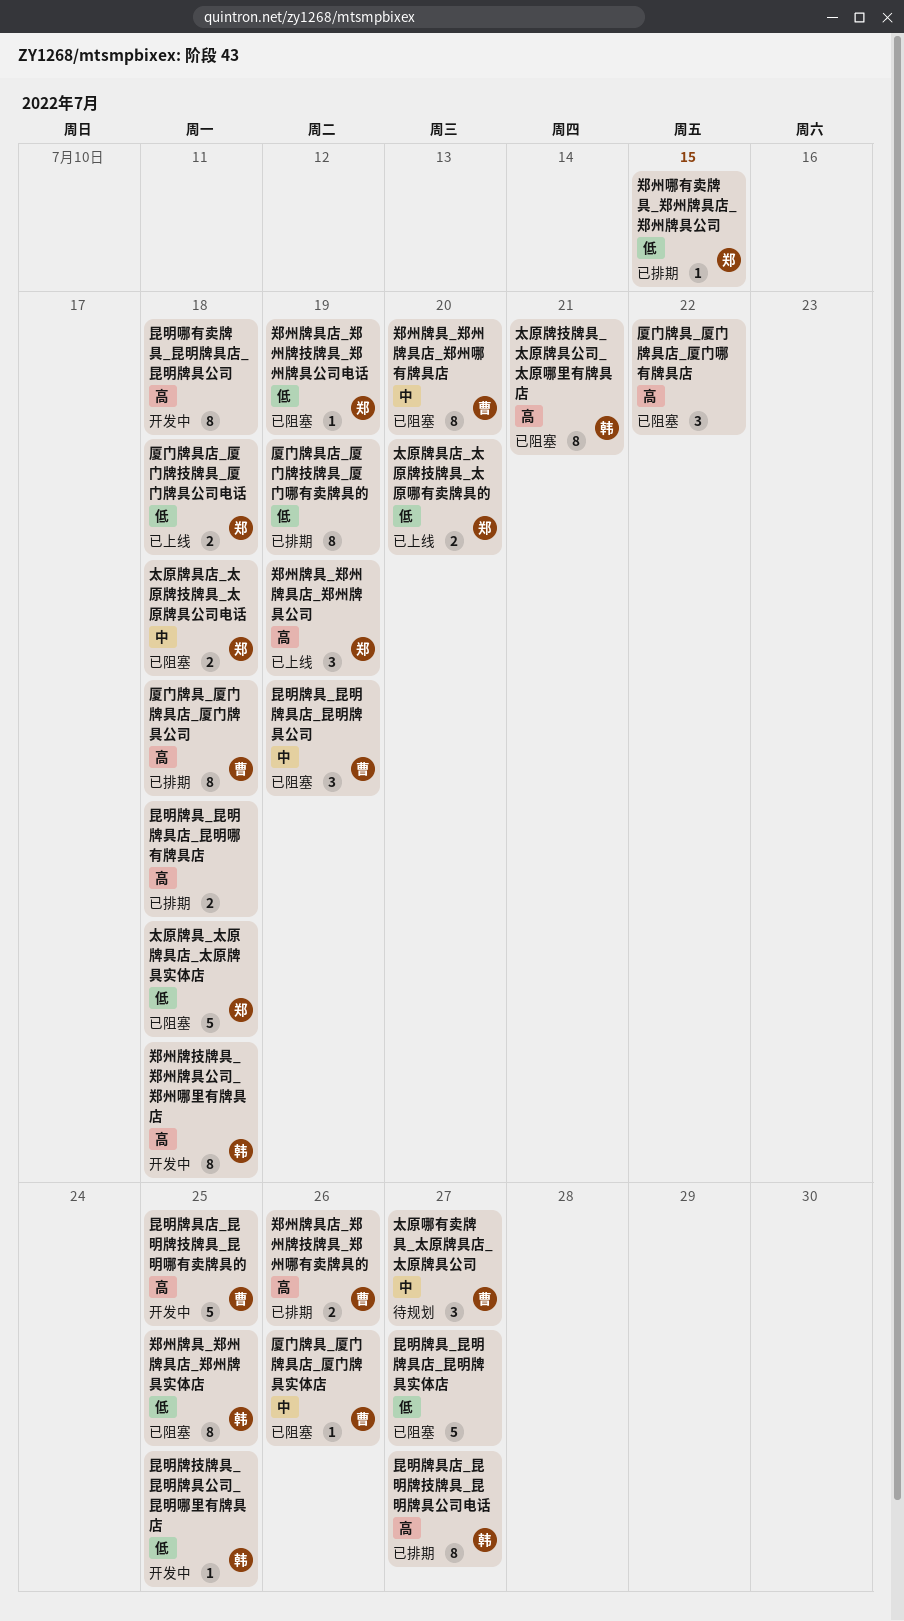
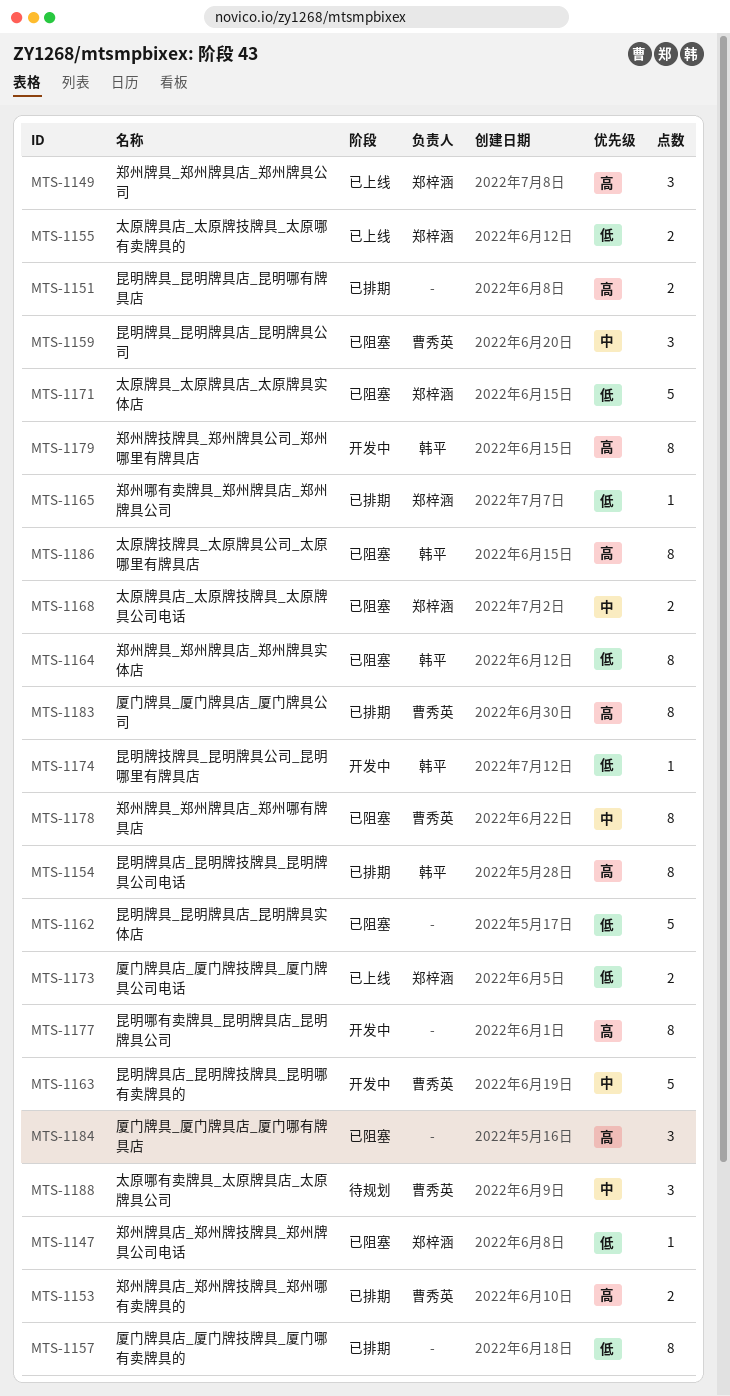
厦门牌具_厦门牌具店_厦门牌具实体店: present -> none
昆明牌具店_昆明牌技牌具_昆明哪有卖牌具的, priority: 高 -> 中

